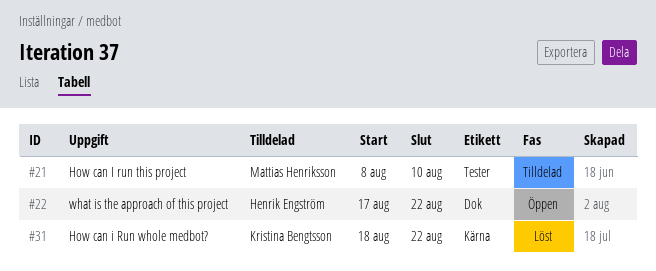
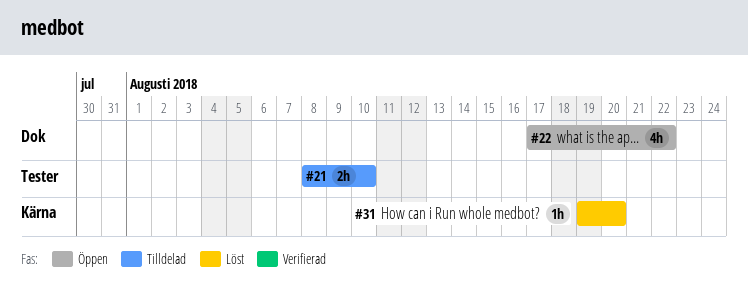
#31, start: Aug 18 -> Aug 19
#31, due: Aug 22 -> Aug 20

